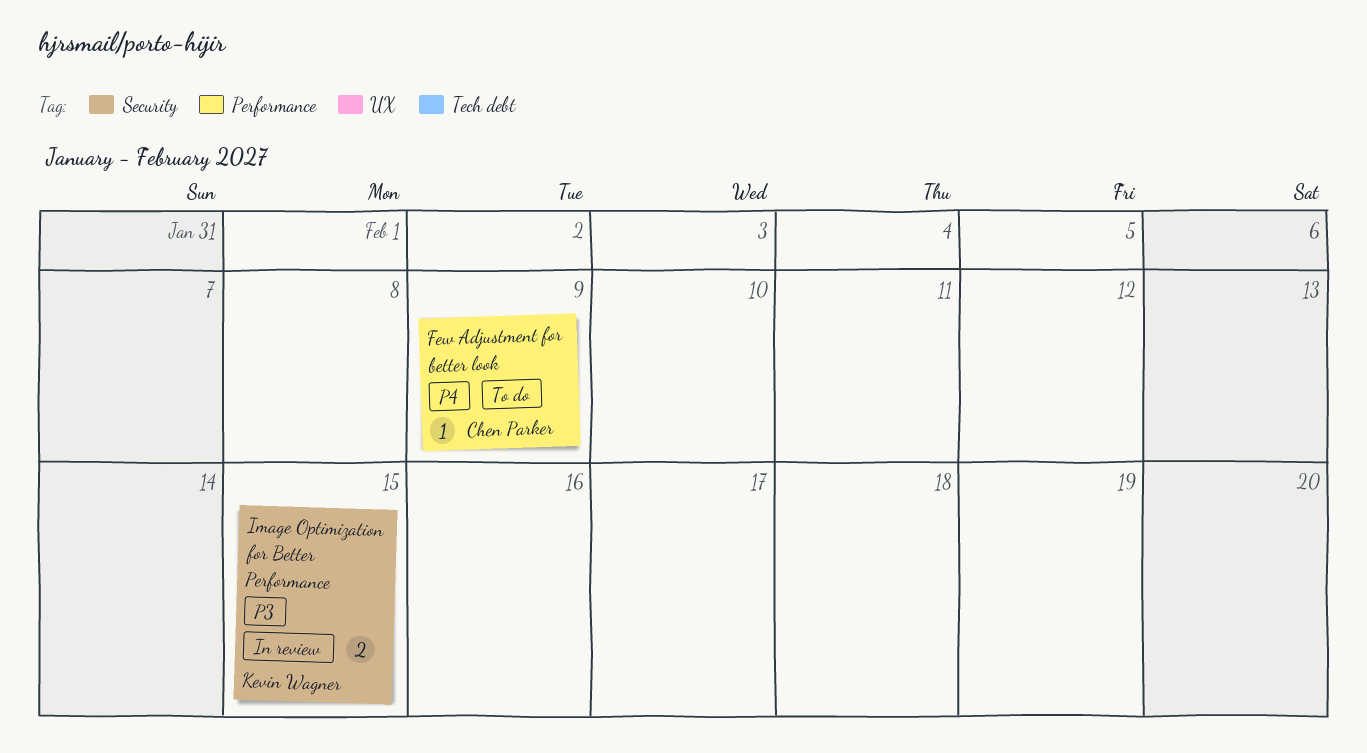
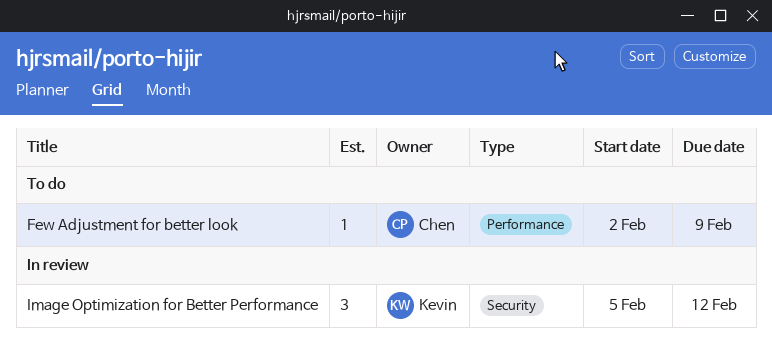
Image Optimization for Better Performance, estimate: 2 -> 3
Image Optimization for Better Performance, due: Feb 15 -> Feb 12

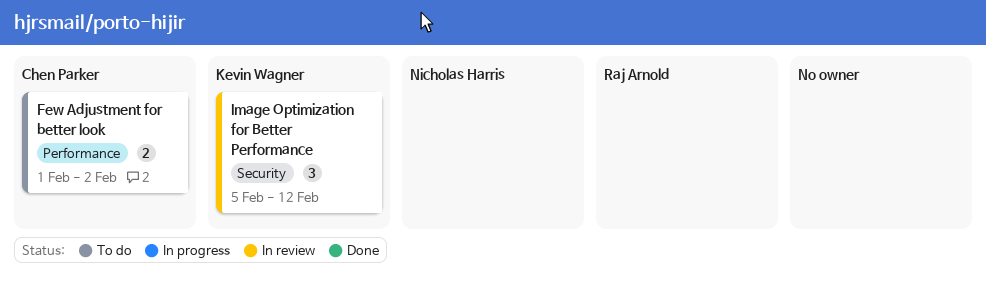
Few Adjustment for better look, estimate: 1 -> 2
Few Adjustment for better look, start: Feb 2 -> Feb 1
Few Adjustment for better look, due: Feb 9 -> Feb 2

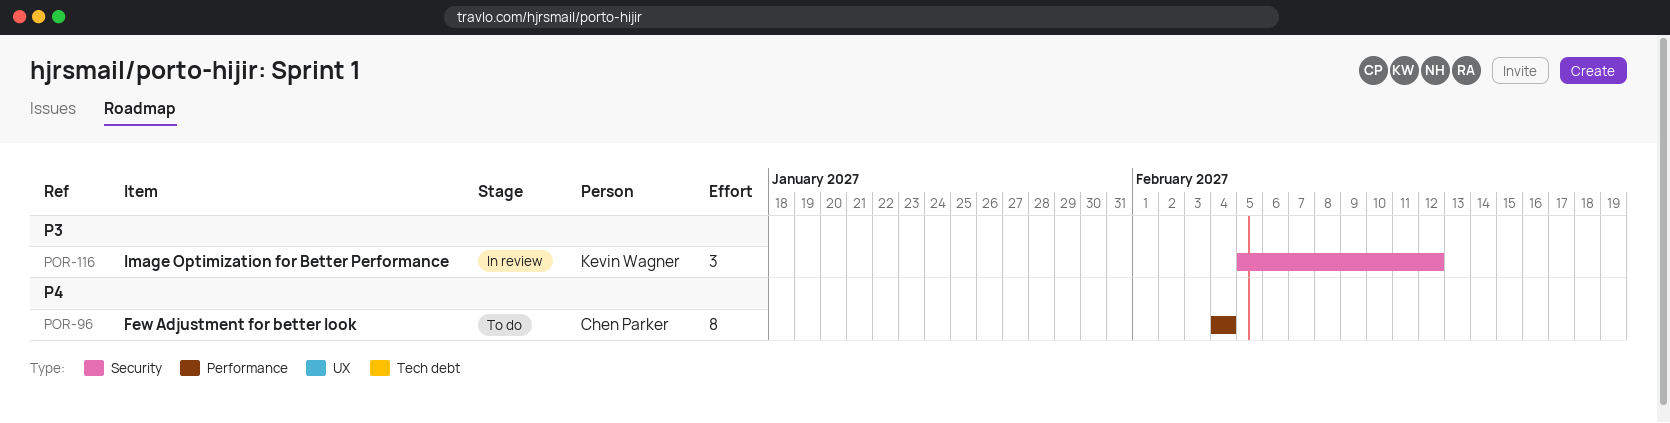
Few Adjustment for better look, estimate: 2 -> 8
Few Adjustment for better look, start: Feb 1 -> Feb 4
Few Adjustment for better look, due: Feb 2 -> Feb 4

